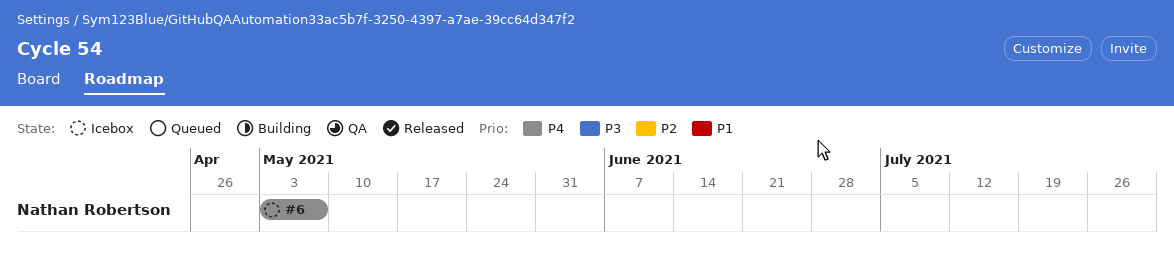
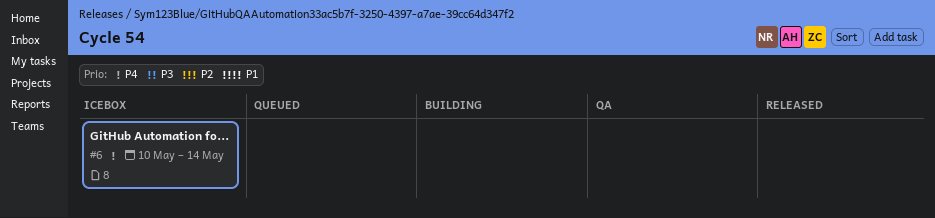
#6, start: May 3 -> May 10
#6, due: May 7 -> May 14

